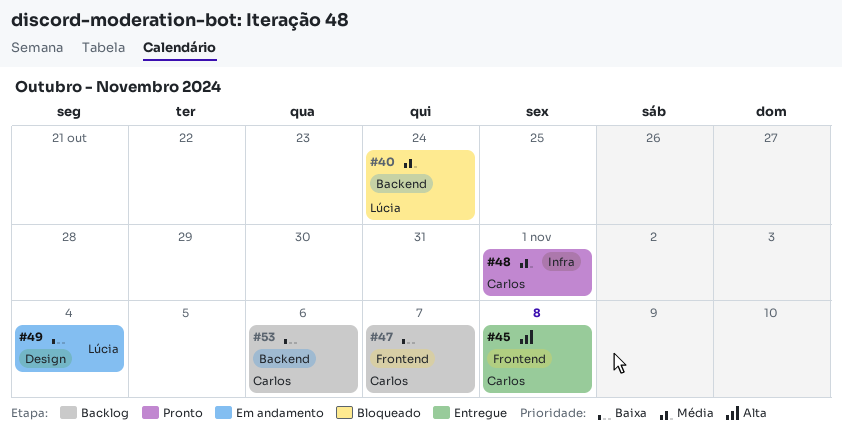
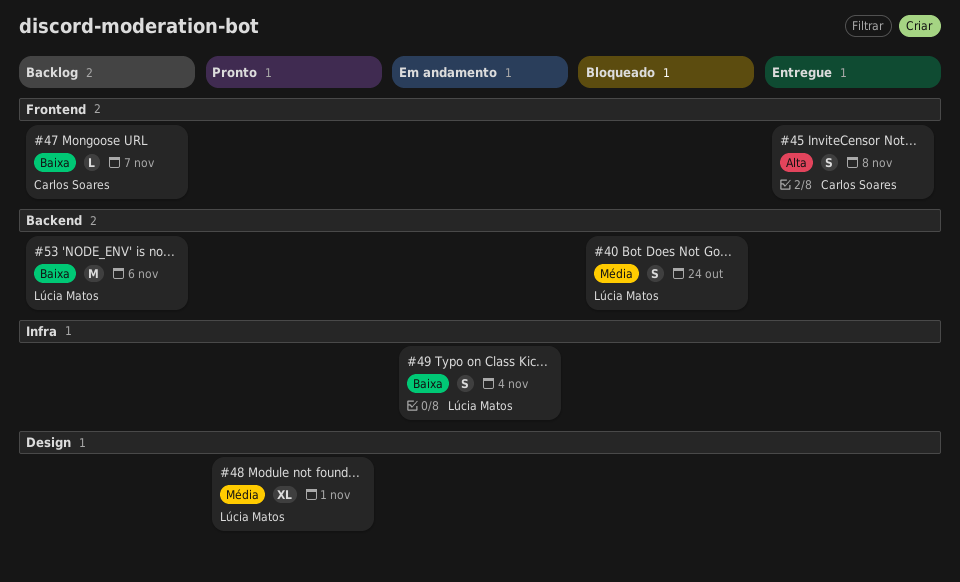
#48, owner: Carlos Soares -> Lúcia Matos
#48, label: Infra -> Design
#49, label: Design -> Infra
#53, owner: Carlos Soares -> Lúcia Matos

